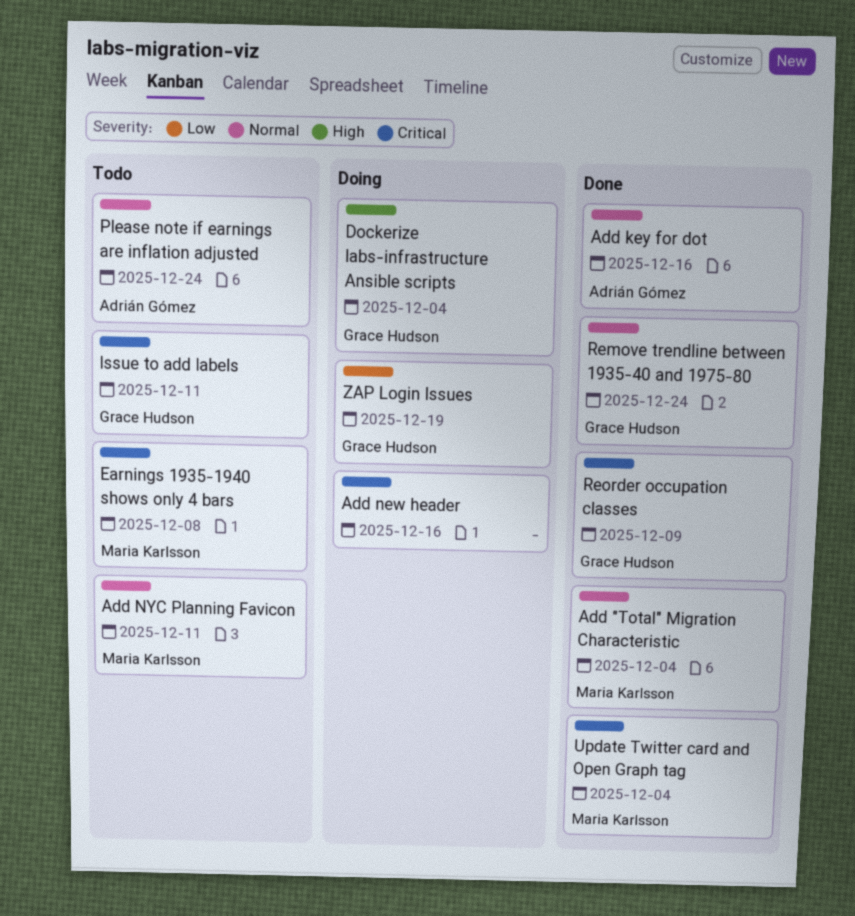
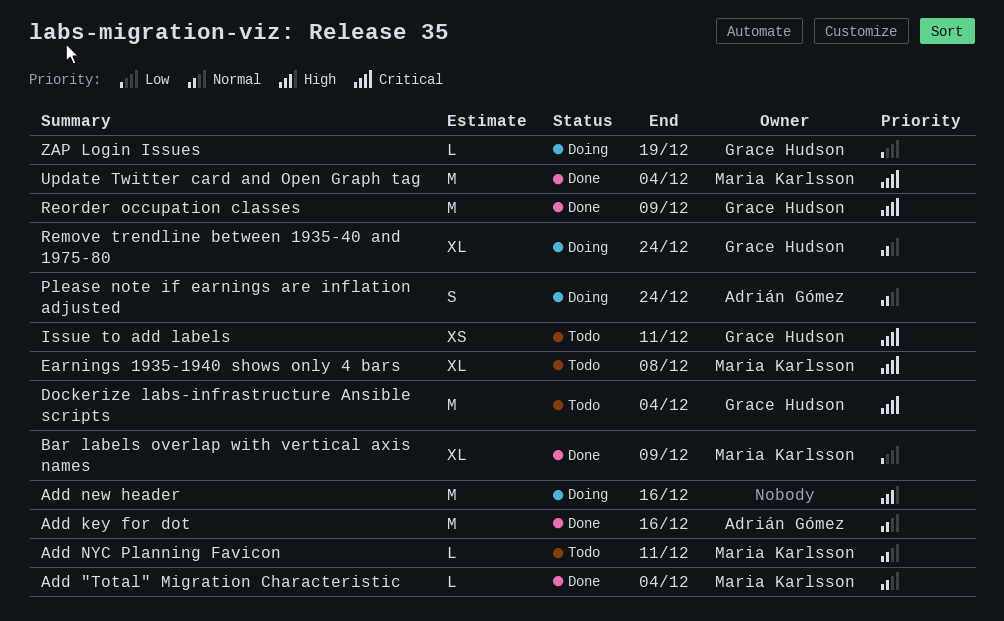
Add new header, priority: Critical -> High
Bar labels overlap with vertical axis names: none -> present
Dockerize labs-infrastructure Ansible scripts, status: Doing -> Todo
Dockerize labs-infrastructure Ansible scripts, priority: High -> Critical
Please note if earnings are inflation adjusted, status: Todo -> Doing
Remove trendline between 1935-40 and 1975-80, status: Done -> Doing

